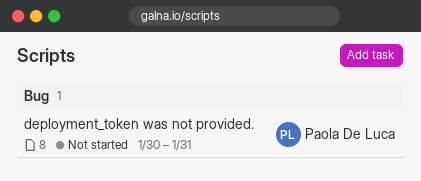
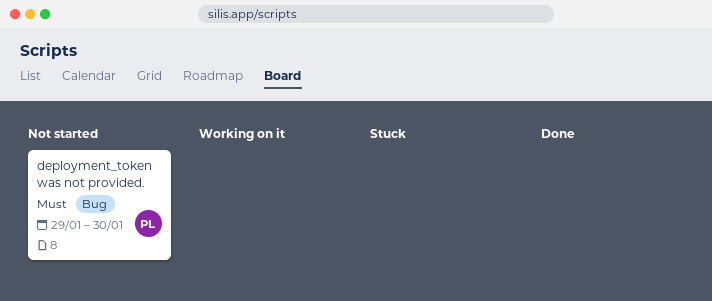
deployment_token was not provided., start: Jan 30 -> Jan 29
deployment_token was not provided., due: Jan 31 -> Jan 30

